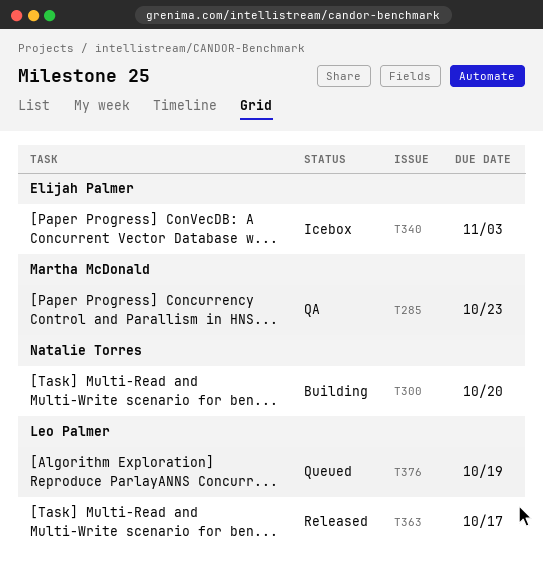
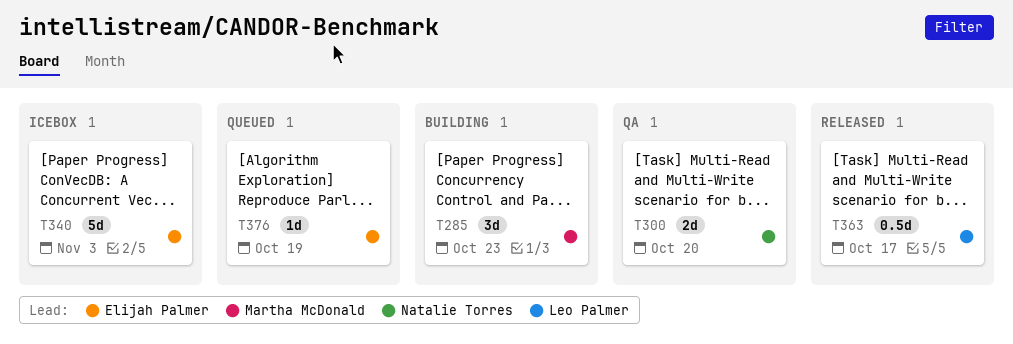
T285, status: QA -> Building
T300, status: Building -> QA
T376, owner: Leo Palmer -> Elijah Palmer

